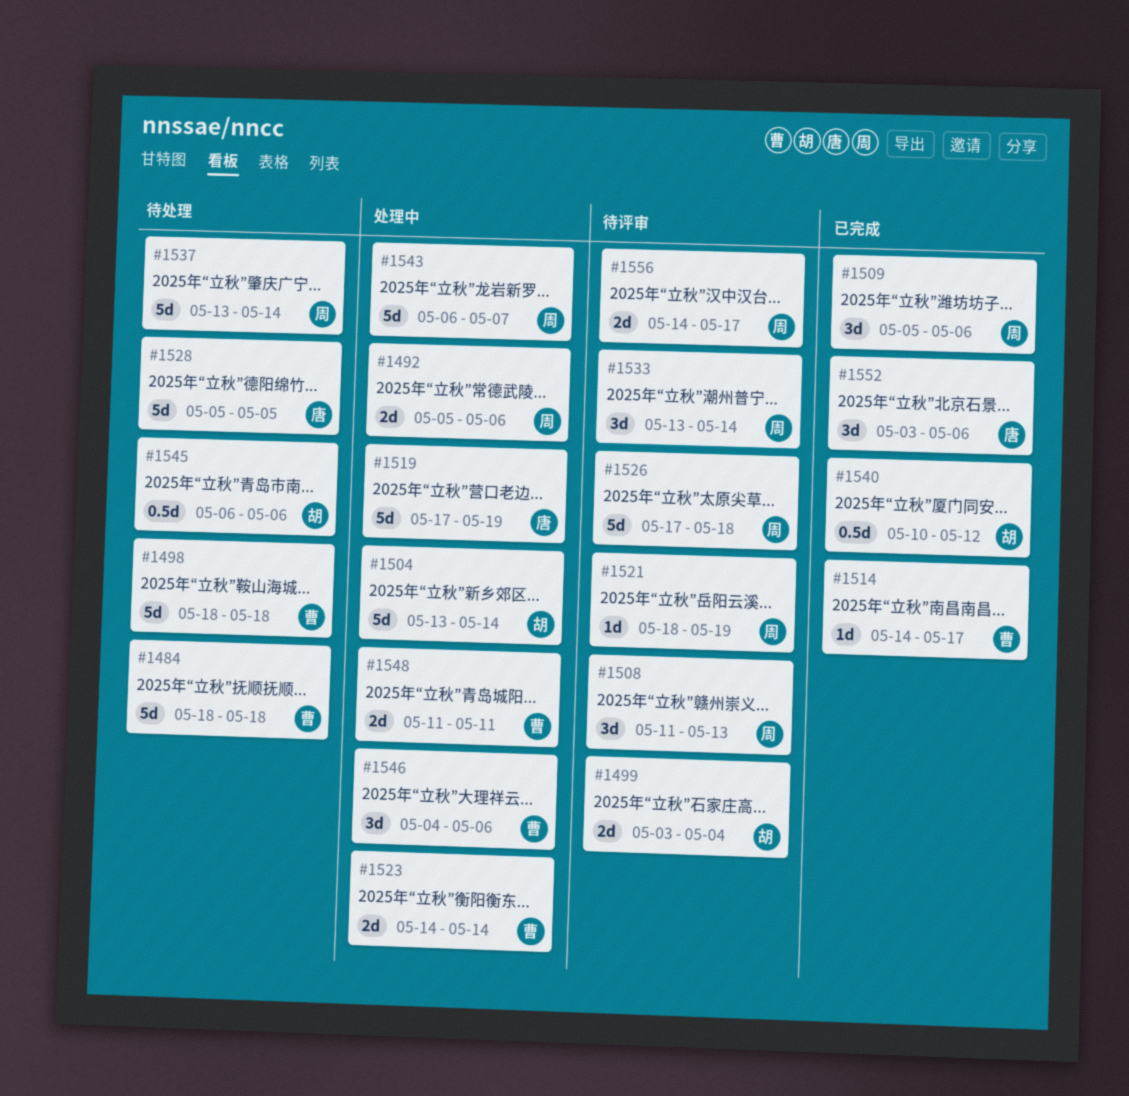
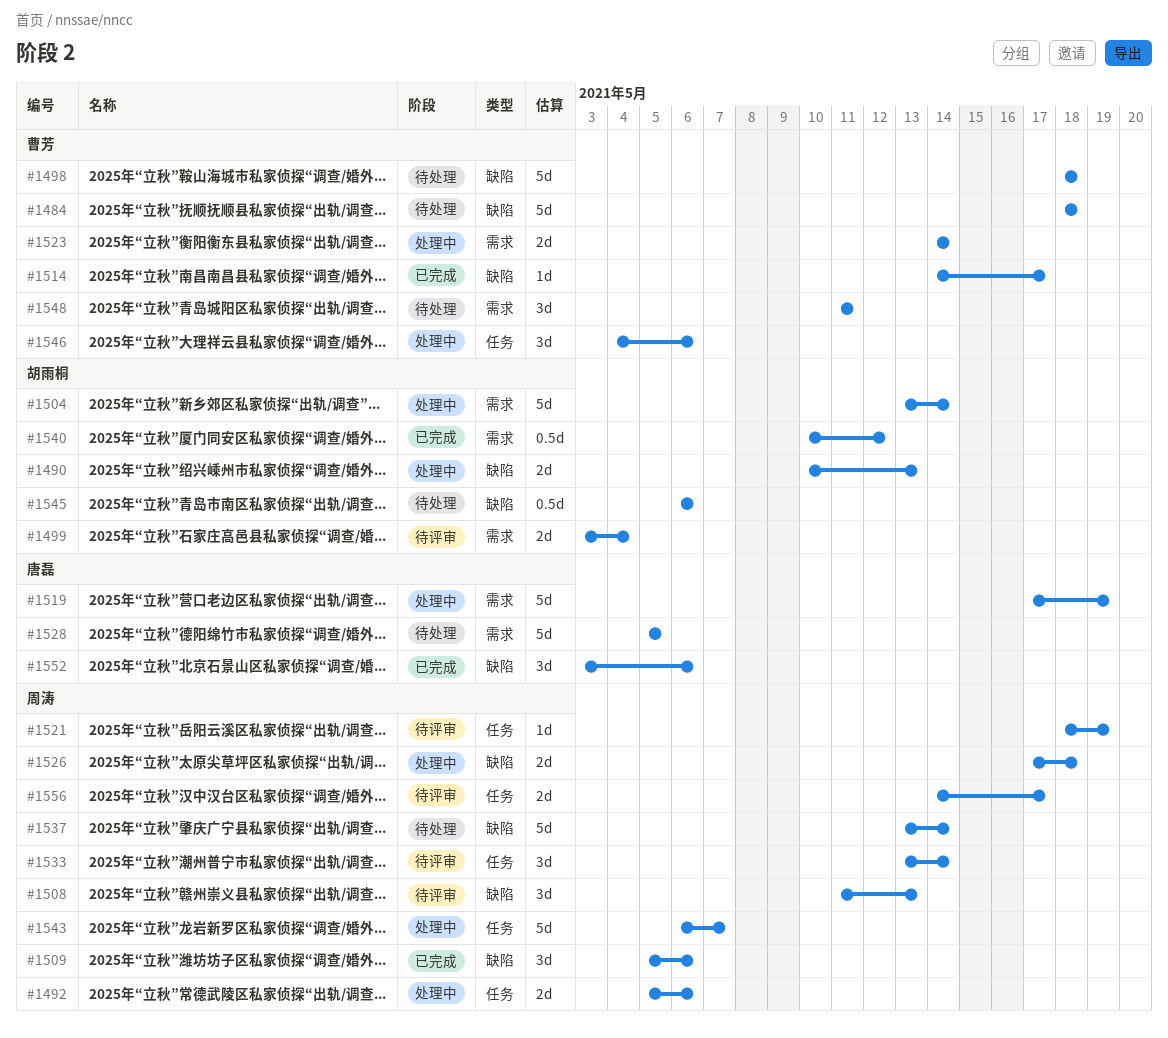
#1490: none -> present
#1526, status: 待评审 -> 处理中
#1526, estimate: 5d -> 2d
#1548, status: 处理中 -> 待处理
#1548, estimate: 2d -> 3d

